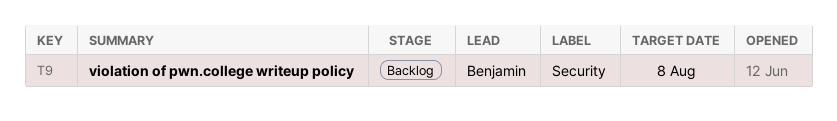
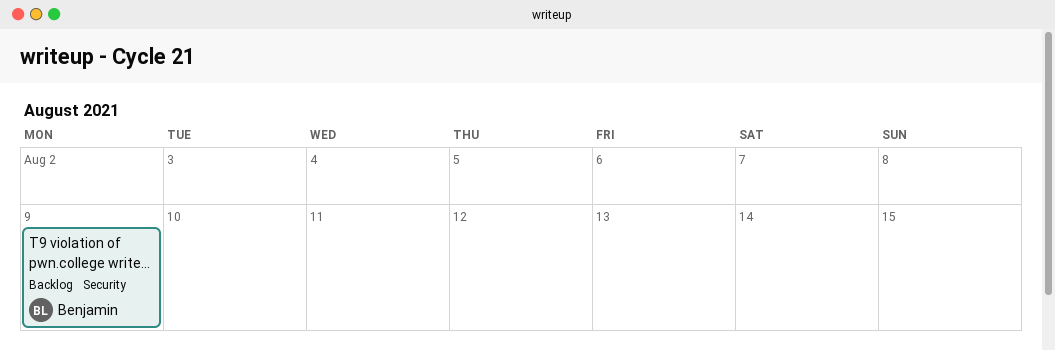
T9, due: Aug 8 -> Aug 9

